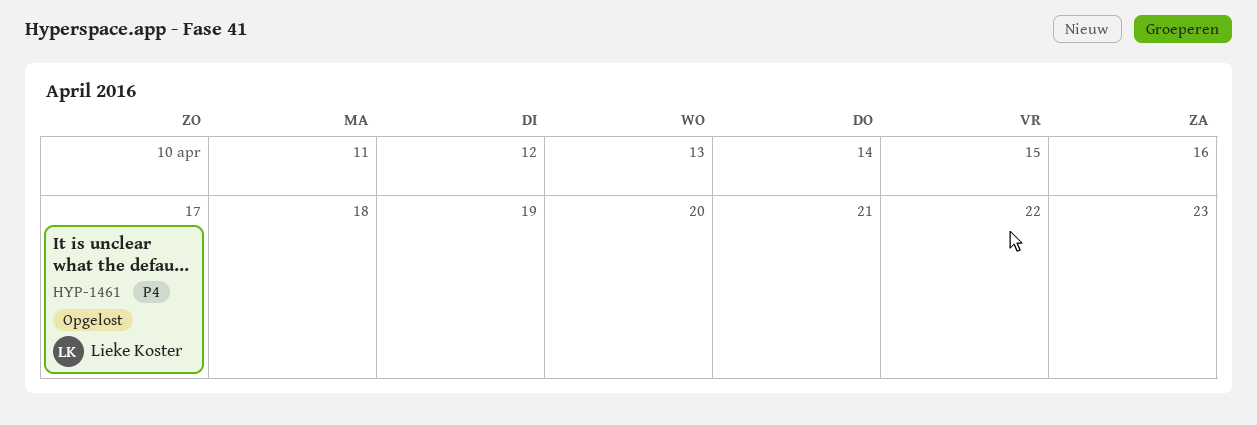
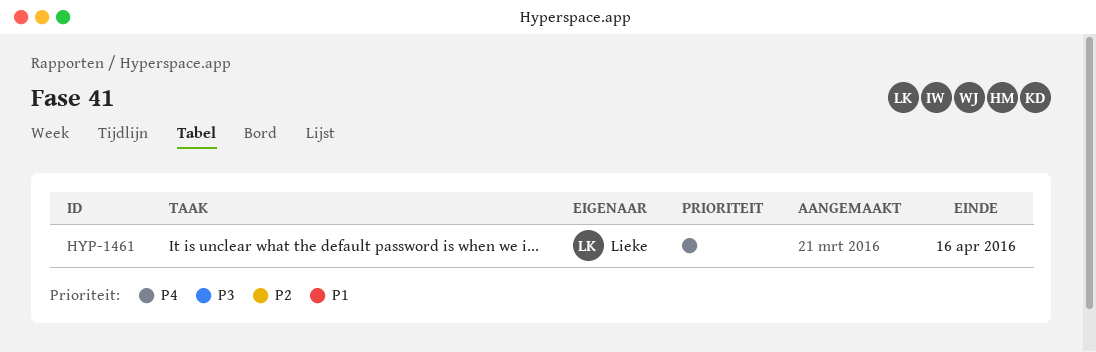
HYP-1461, due: Apr 17 -> Apr 16

